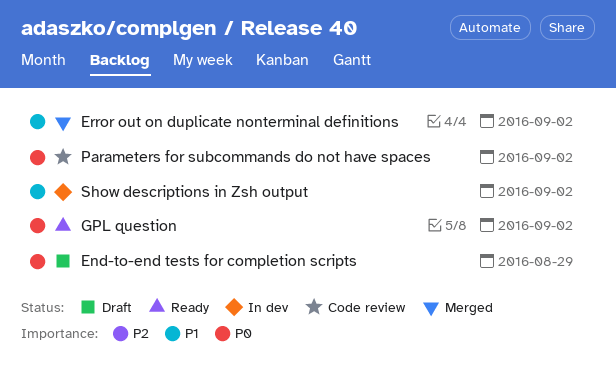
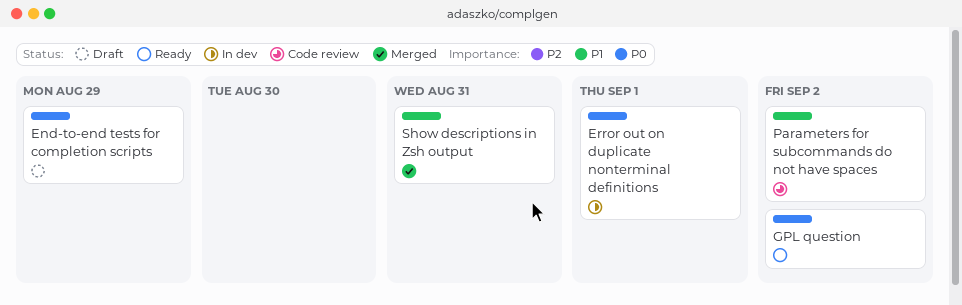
Error out on duplicate nonterminal definitions, status: Merged -> In dev
Error out on duplicate nonterminal definitions, priority: P1 -> P0
Error out on duplicate nonterminal definitions, due: Sep 2 -> Sep 1
Parameters for subcommands do not have spaces, priority: P0 -> P1
Show descriptions in Zsh output, status: In dev -> Merged
Show descriptions in Zsh output, due: Sep 2 -> Aug 31

